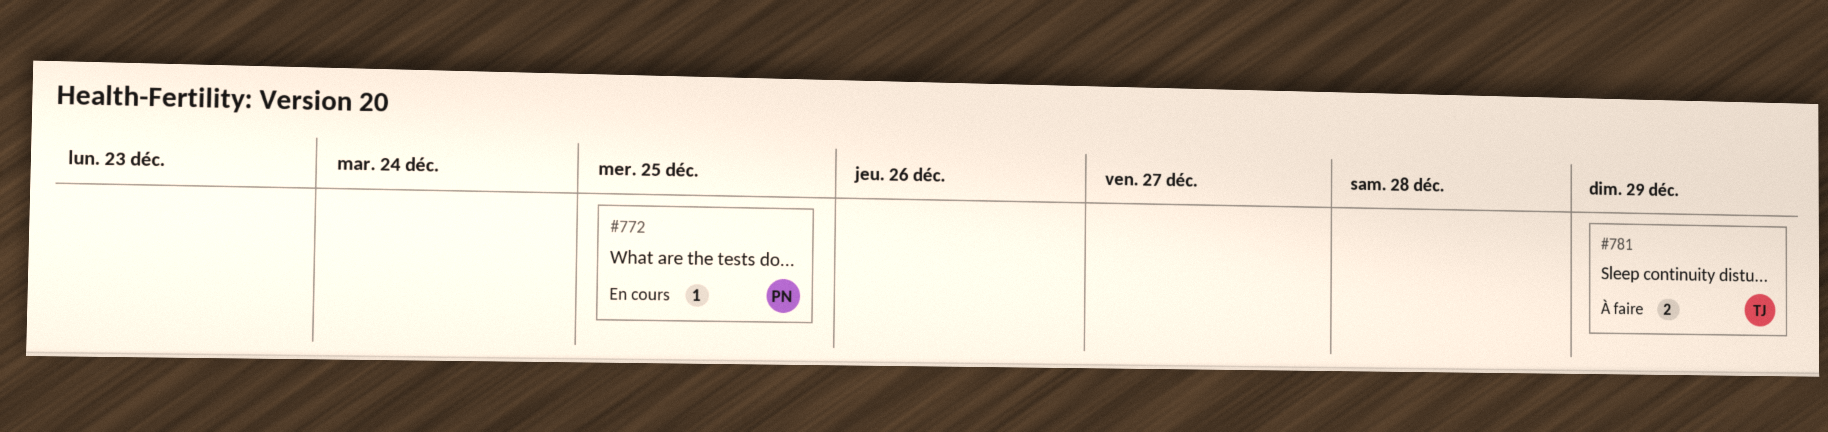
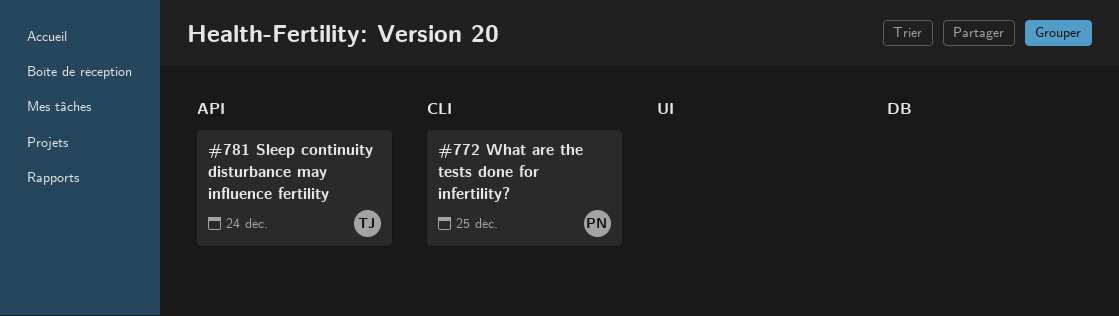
#781, due: Dec 29 -> Dec 24

